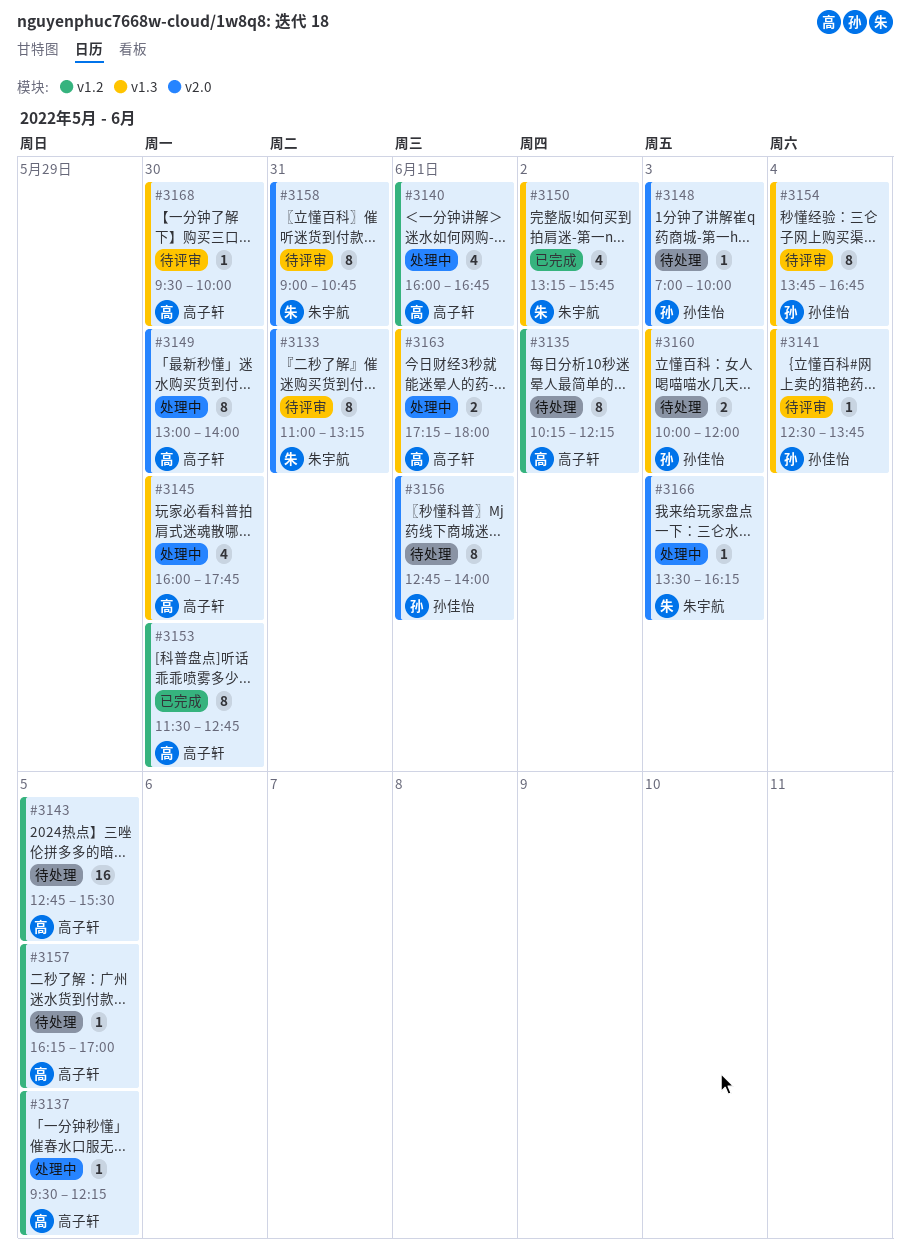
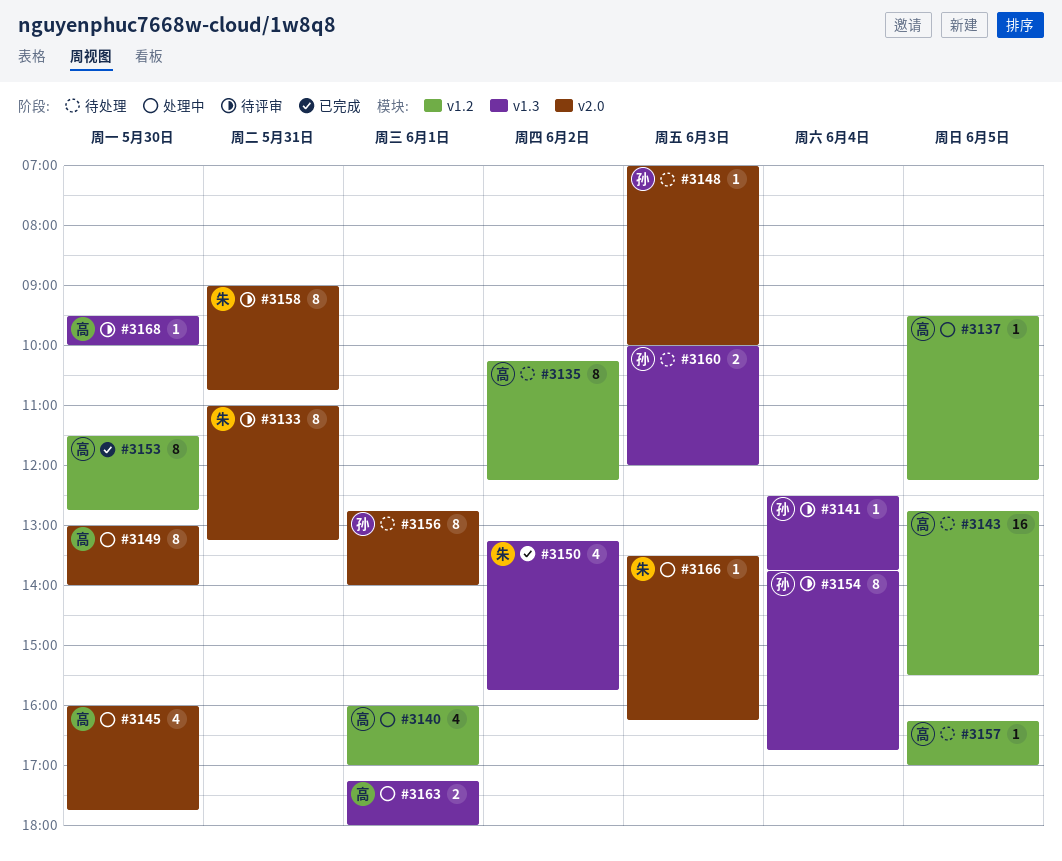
#3140, ends: 16:45 -> 17:00
#3145, label: v1.3 -> v2.0

